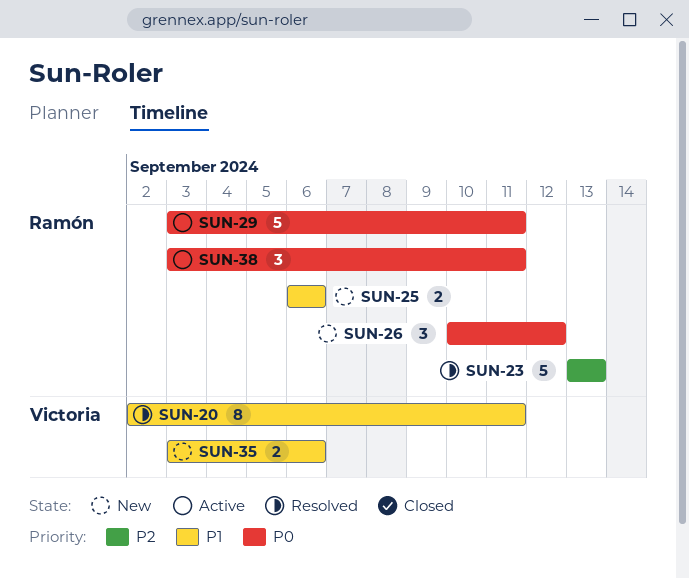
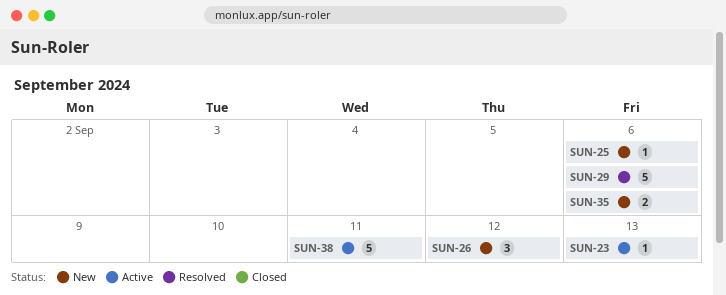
SUN-20: present -> none
SUN-23, status: Resolved -> Active
SUN-23, estimate: 5 -> 1
SUN-25, estimate: 2 -> 1
SUN-29, status: Active -> Resolved
SUN-29, due: Sep 11 -> Sep 6
SUN-38, estimate: 3 -> 5

